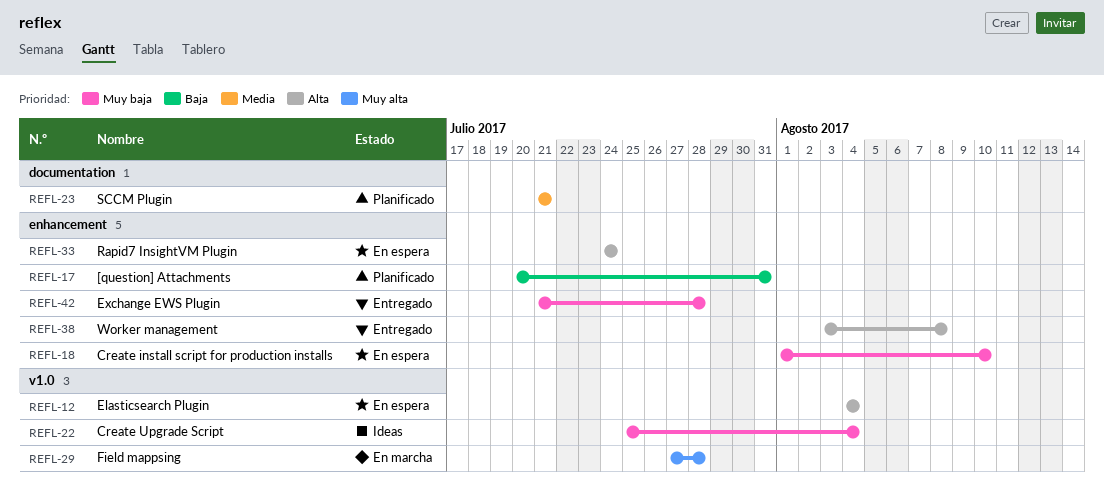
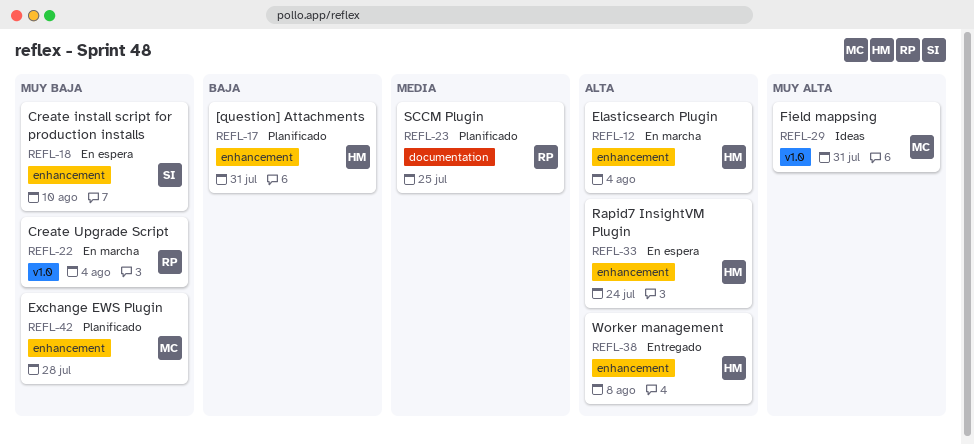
REFL-12, status: En espera -> En marcha
REFL-12, label: v1.0 -> enhancement
REFL-22, status: Ideas -> En marcha
REFL-23, due: Jul 21 -> Jul 25
REFL-29, status: En marcha -> Ideas
REFL-29, due: Jul 28 -> Jul 31
REFL-42, status: Entregado -> Planificado

